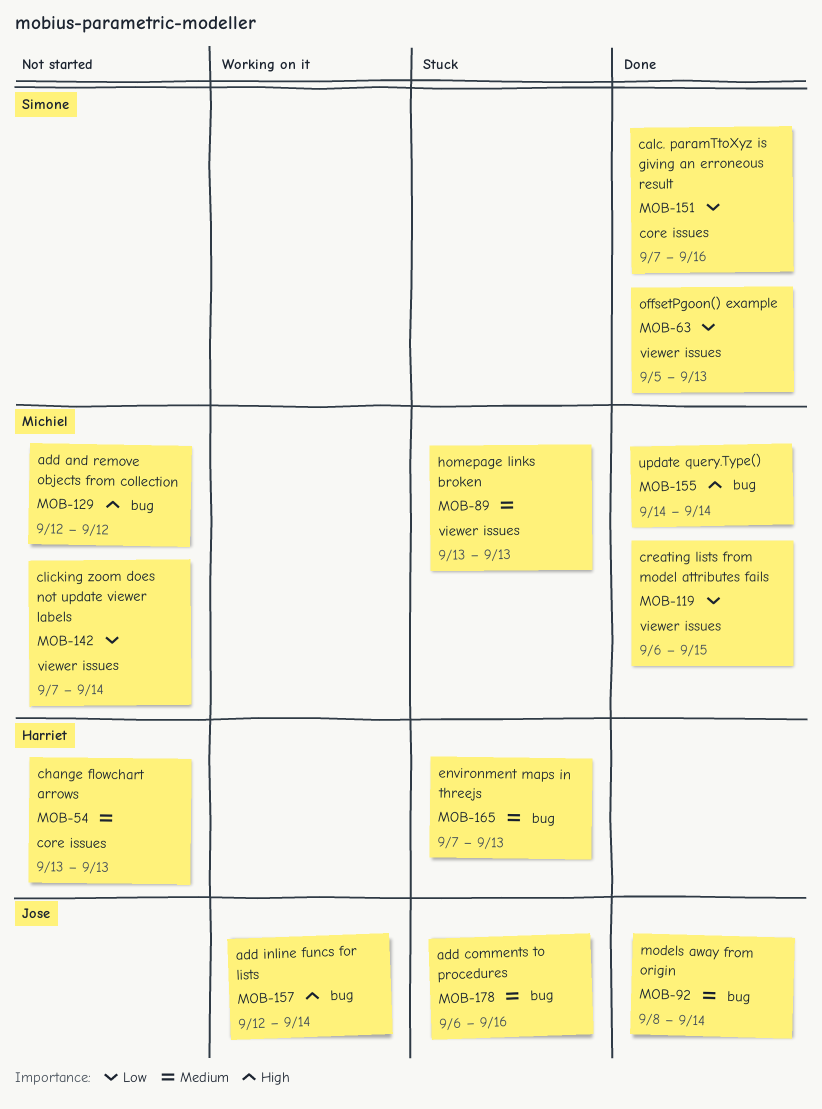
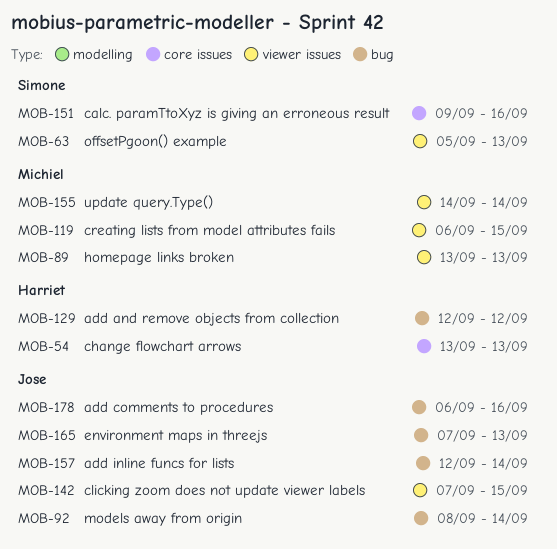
MOB-129, owner: Michiel -> Harriet
MOB-142, owner: Michiel -> Jose
MOB-142, due: Sep 14 -> Sep 15
MOB-151, start: Sep 7 -> Sep 9
MOB-155, label: bug -> viewer issues
MOB-165, owner: Harriet -> Jose

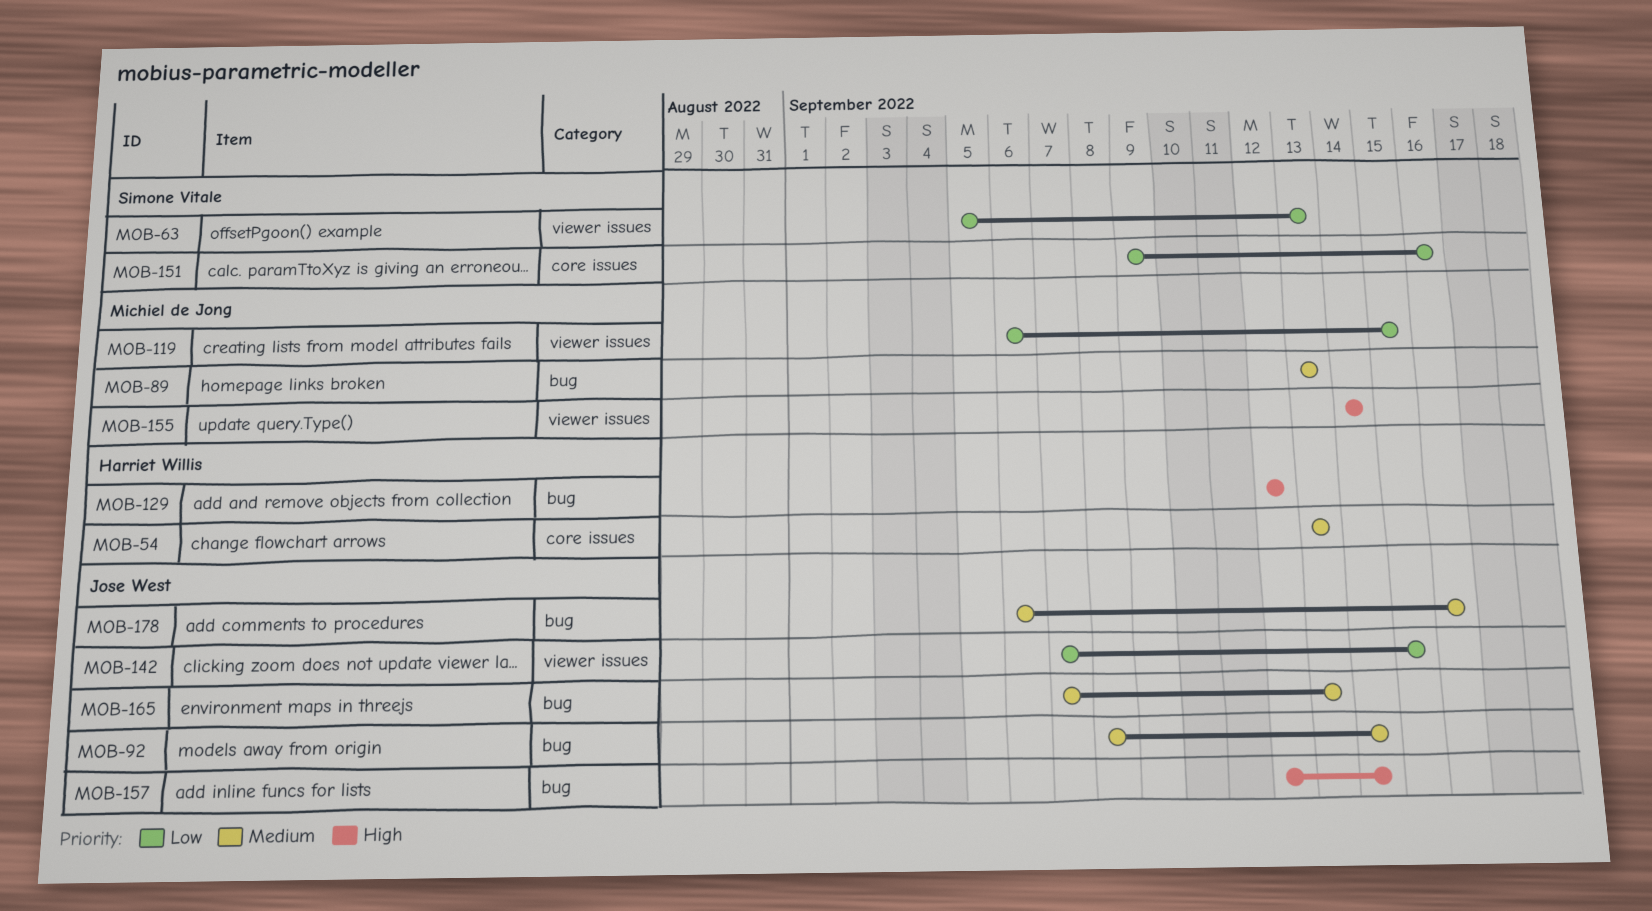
MOB-89, label: viewer issues -> bug

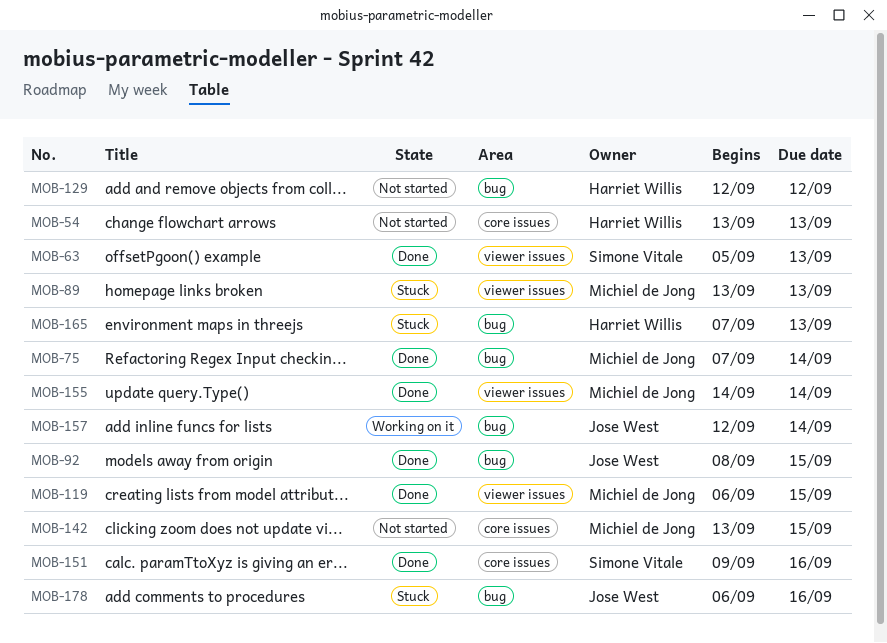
MOB-75: none -> present
MOB-89, label: bug -> viewer issues
MOB-92, due: Sep 14 -> Sep 15
MOB-142, owner: Jose West -> Michiel de Jong
MOB-142, label: viewer issues -> core issues
MOB-142, start: Sep 7 -> Sep 13
MOB-165, owner: Jose West -> Harriet Willis

